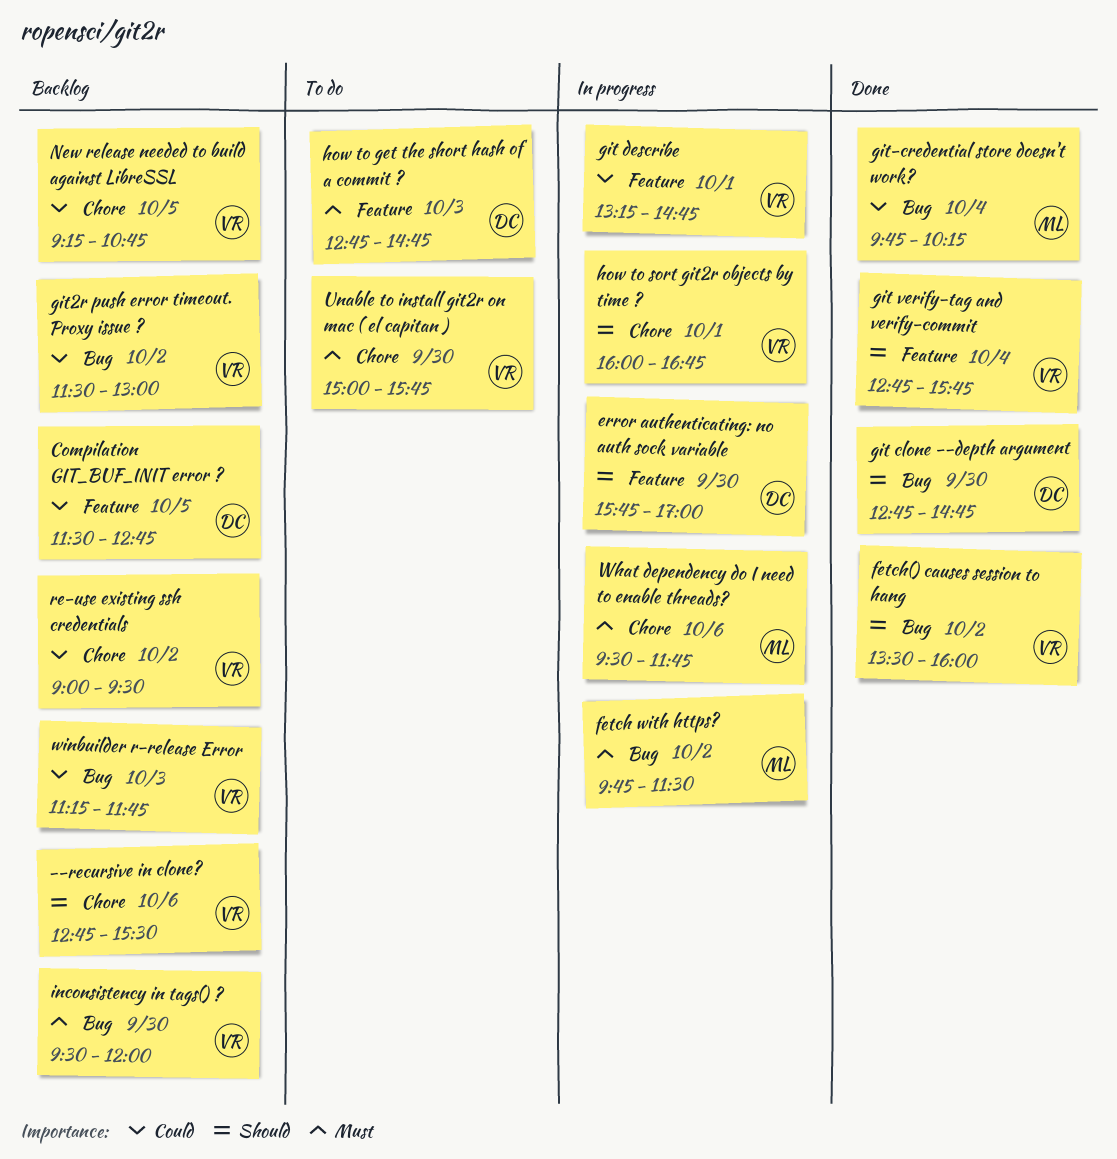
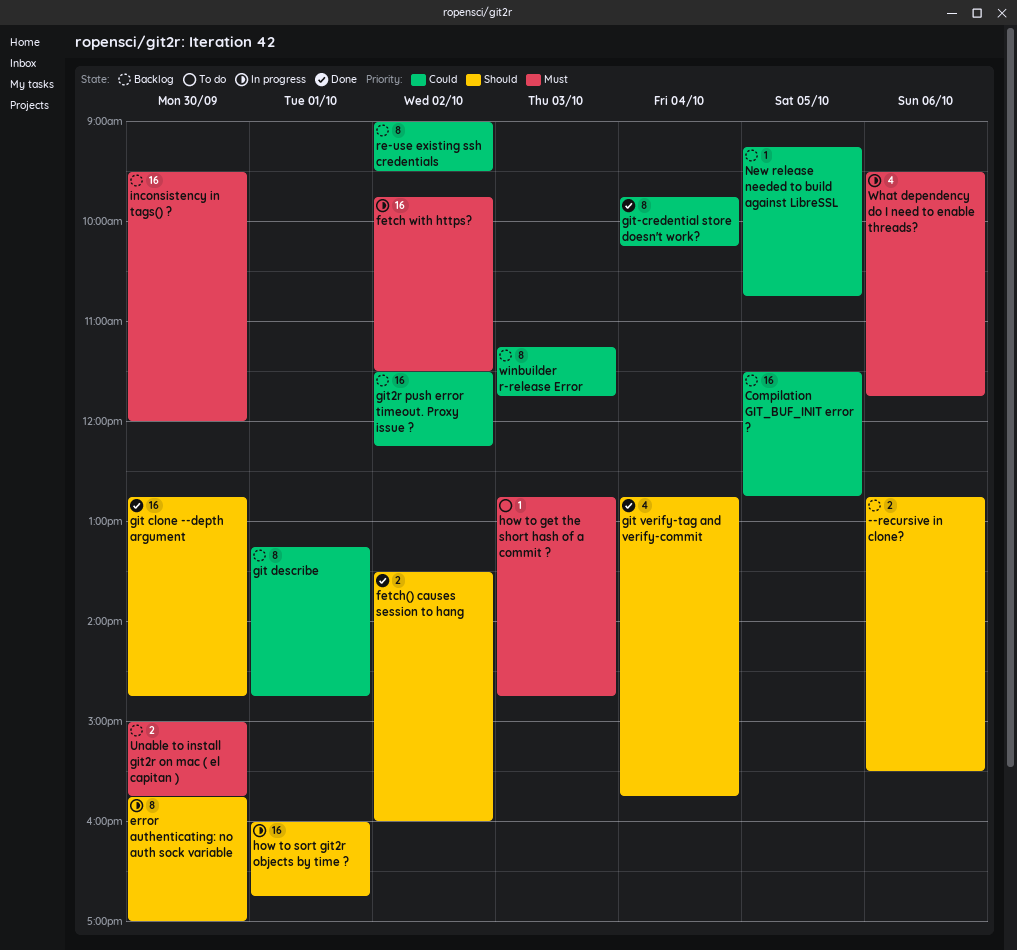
git describe, status: In progress -> Backlog
git2r push error timeout. Proxy issue ?, ends: 13:00 -> 12:15
Unable to install git2r on mac ( el capitan ), status: To do -> Backlog

